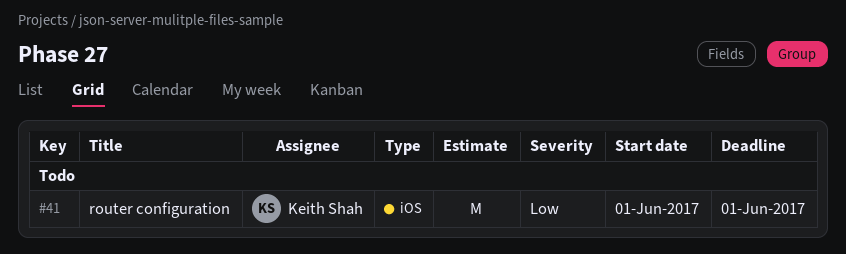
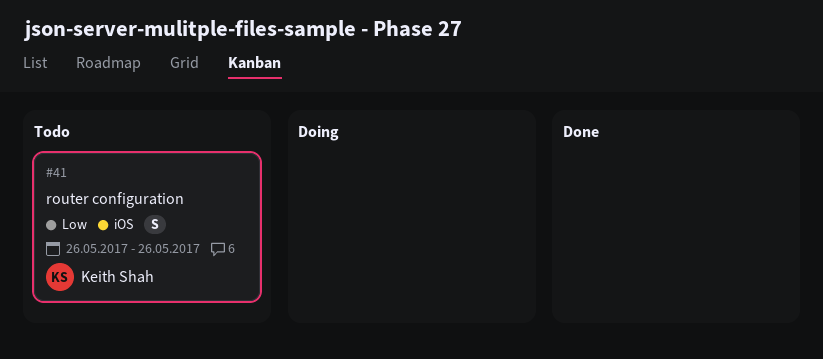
#41, estimate: M -> S
#41, start: Jun 1 -> May 26
#41, due: Jun 1 -> May 26

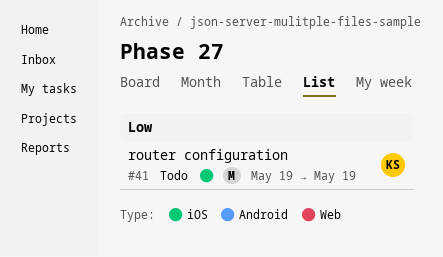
#41, estimate: S -> M
#41, start: May 26 -> May 19
#41, due: May 26 -> May 19

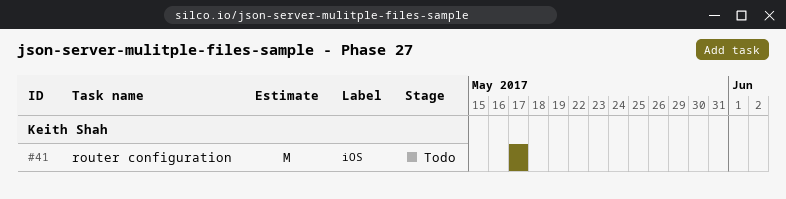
#41, start: May 19 -> May 17
#41, due: May 19 -> May 17

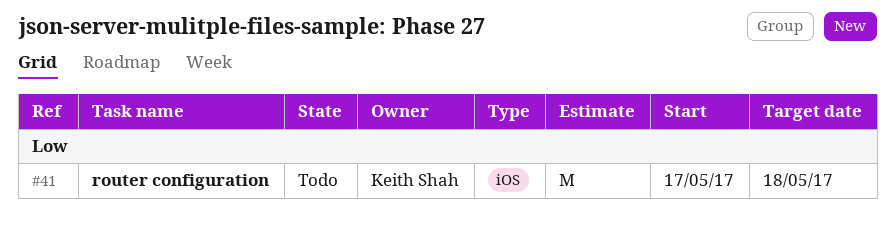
#41, due: May 17 -> May 18

